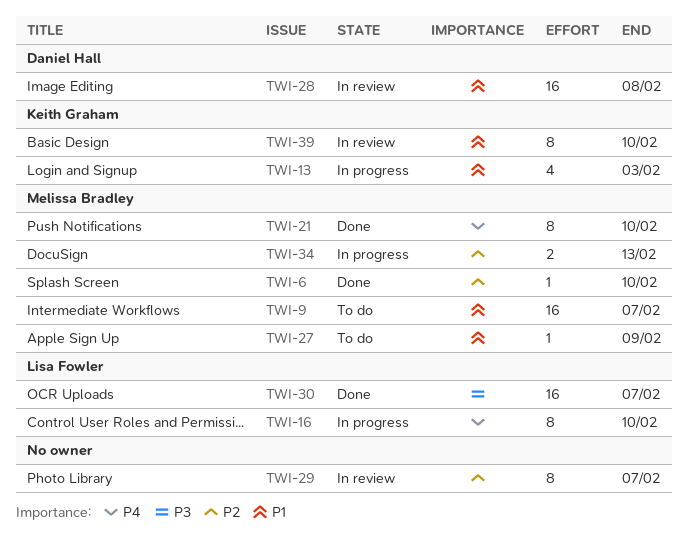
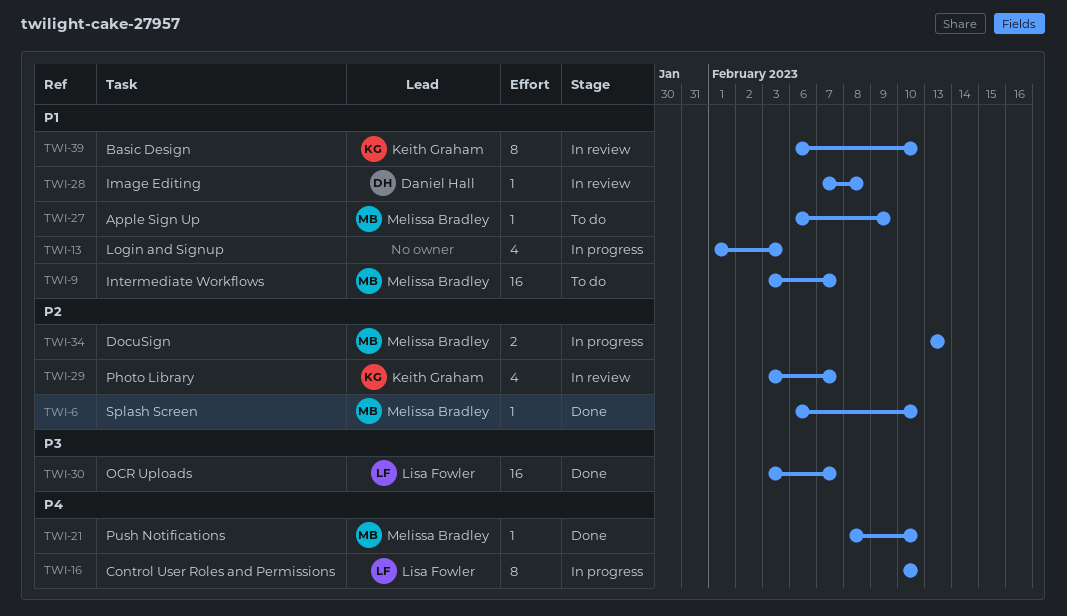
TWI-13, owner: Keith Graham -> none
TWI-21, estimate: 8 -> 1
TWI-28, estimate: 16 -> 1
TWI-29, owner: none -> Keith Graham
TWI-29, estimate: 8 -> 4

